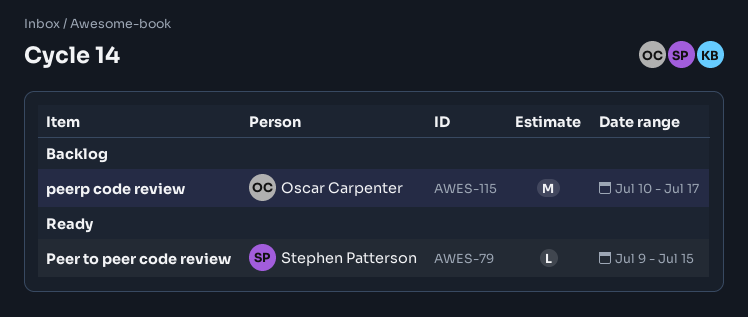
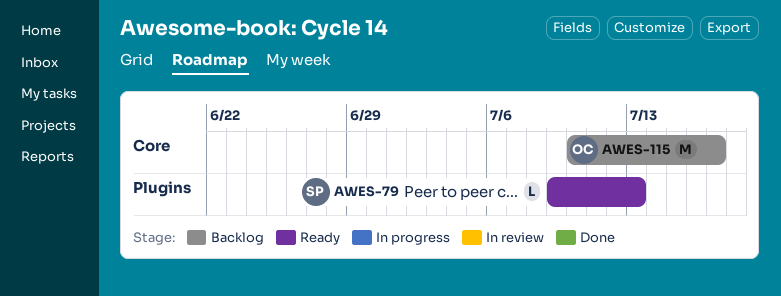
AWES-79, due: Jul 15 -> Jul 13

